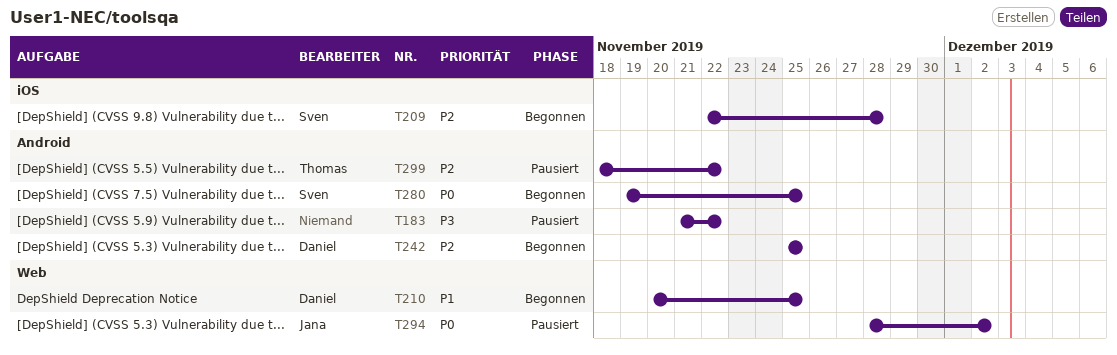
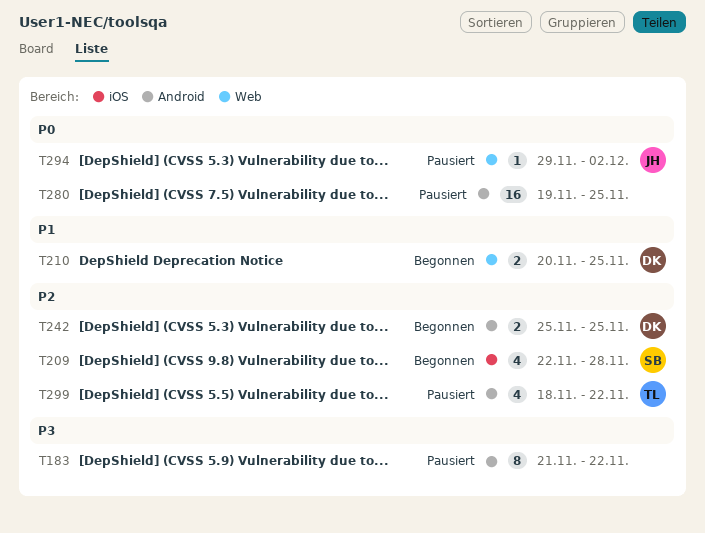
T280, status: Begonnen -> Pausiert
T280, owner: Sven -> none
T294, start: Nov 28 -> Nov 29

